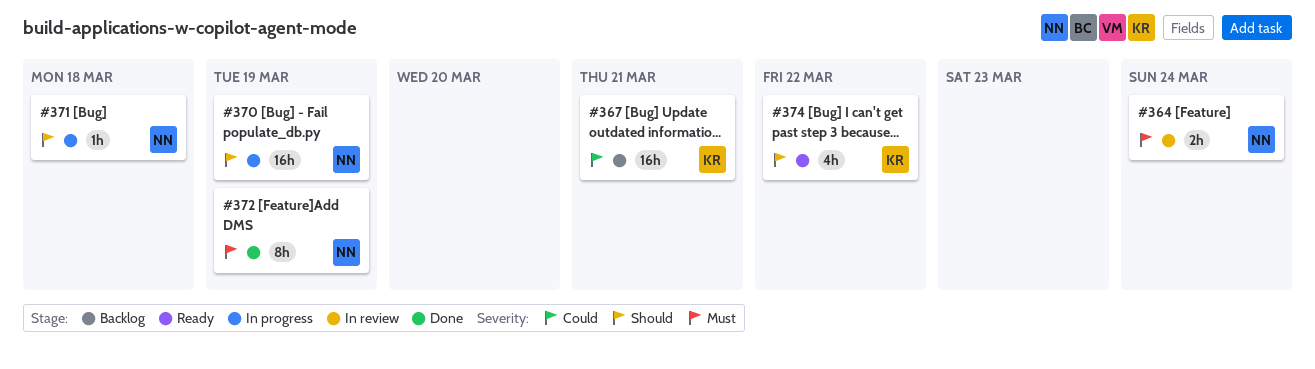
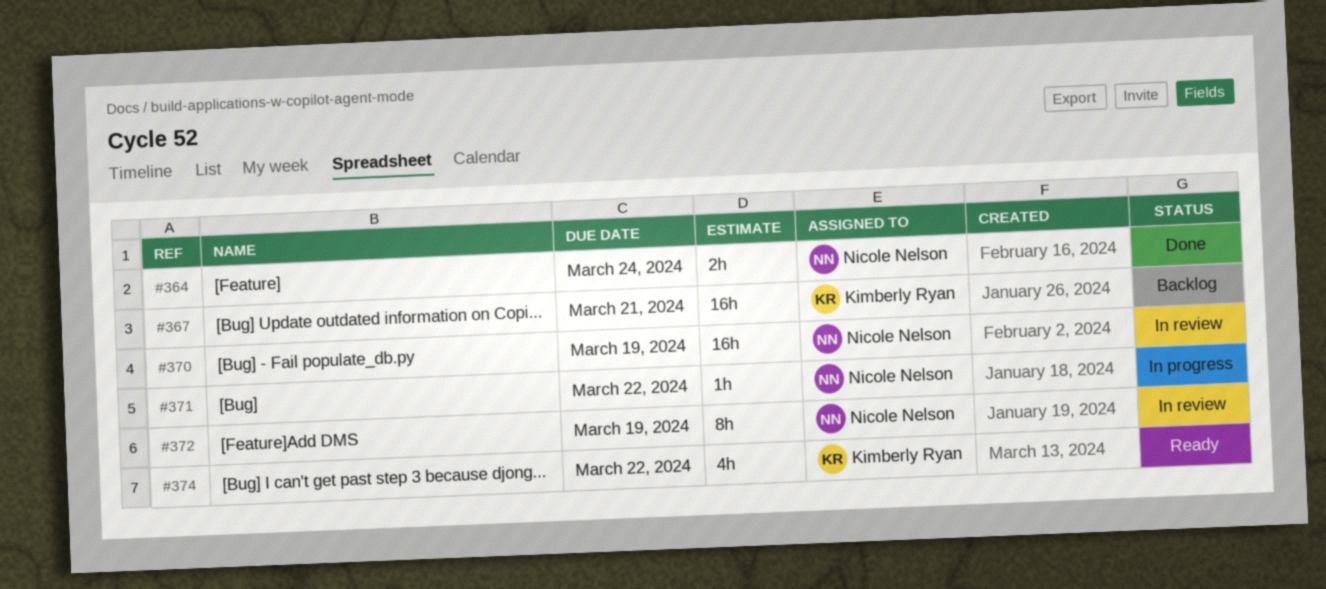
#364, status: In review -> Done
#370, status: In progress -> In review
#371, due: Mar 18 -> Mar 22
#372, status: Done -> In review

